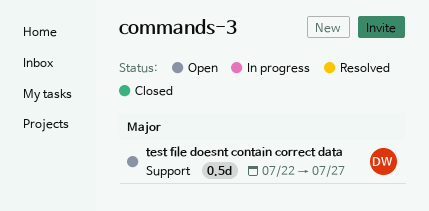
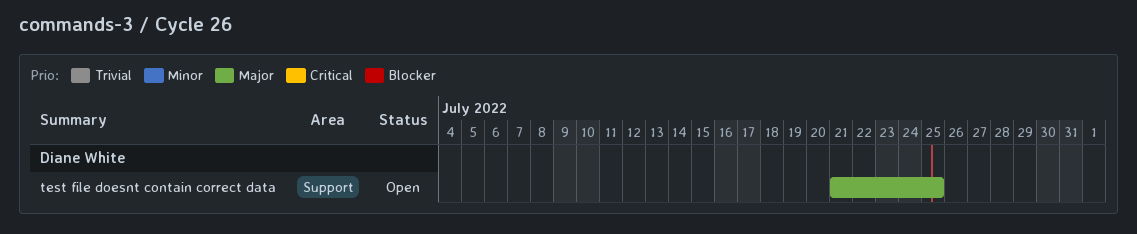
test file doesnt contain correct data, start: Jul 22 -> Jul 21
test file doesnt contain correct data, due: Jul 27 -> Jul 25

